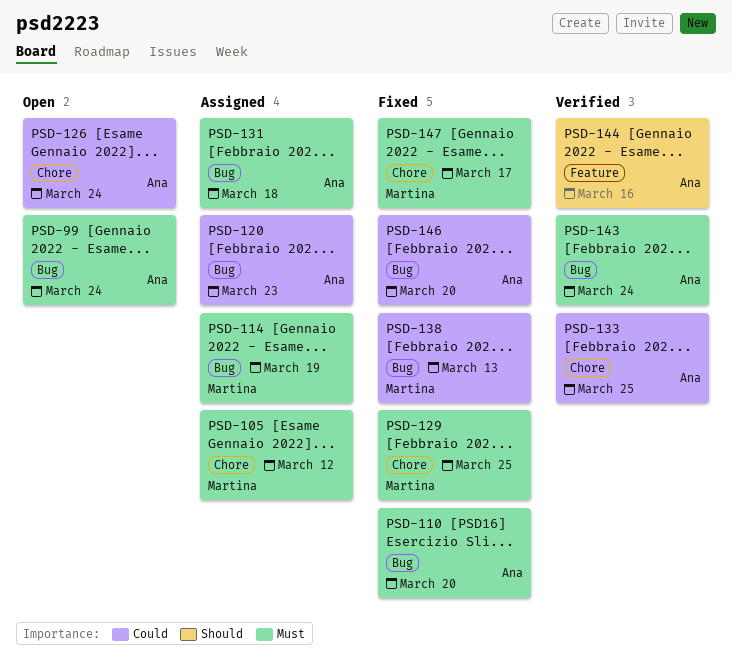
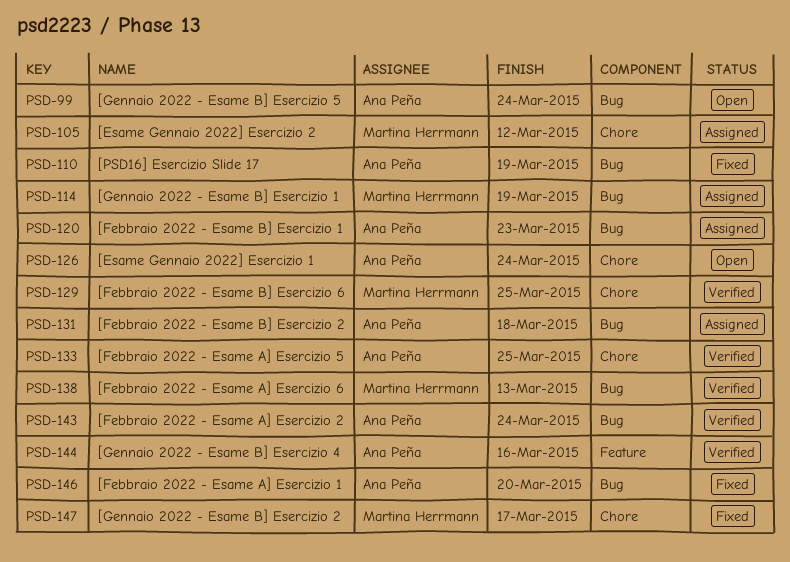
PSD-110, due: Mar 20 -> Mar 19
PSD-129, status: Fixed -> Verified
PSD-138, status: Fixed -> Verified

